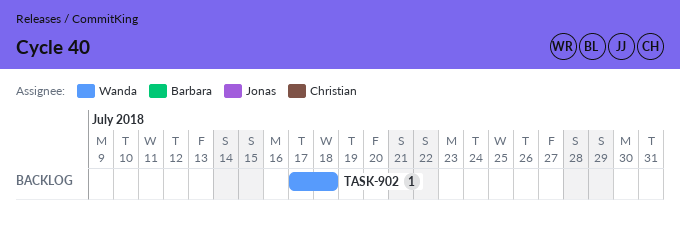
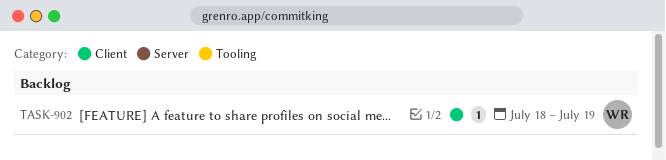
TASK-902, start: Jul 17 -> Jul 18
TASK-902, due: Jul 18 -> Jul 19

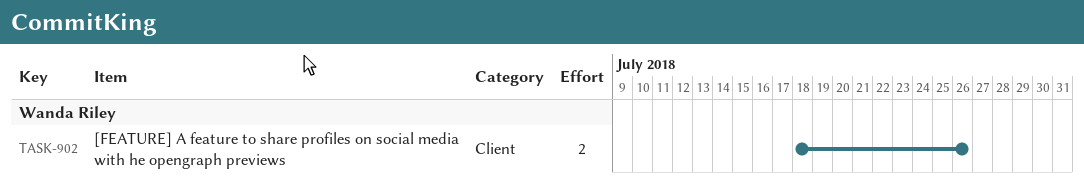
TASK-902, estimate: 1 -> 2
TASK-902, due: Jul 19 -> Jul 26

